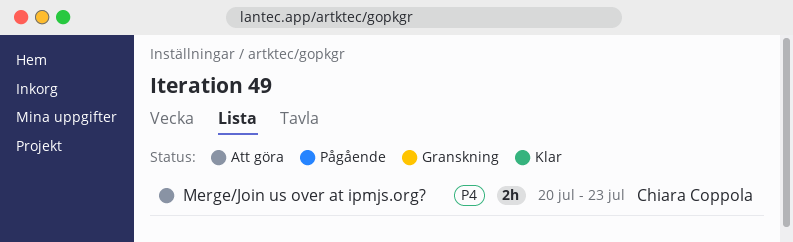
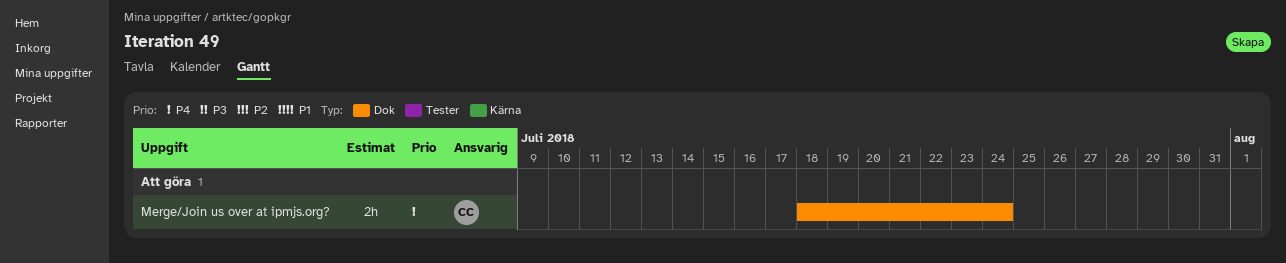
Merge/Join us over at ipmjs.org?, start: Jul 20 -> Jul 18
Merge/Join us over at ipmjs.org?, due: Jul 23 -> Jul 24

